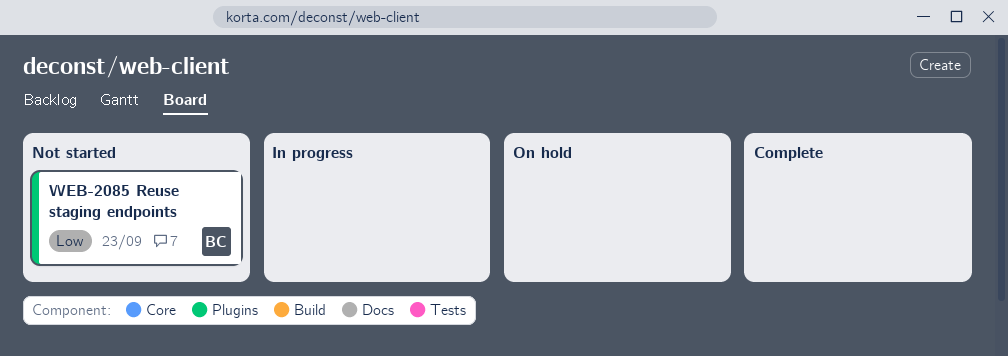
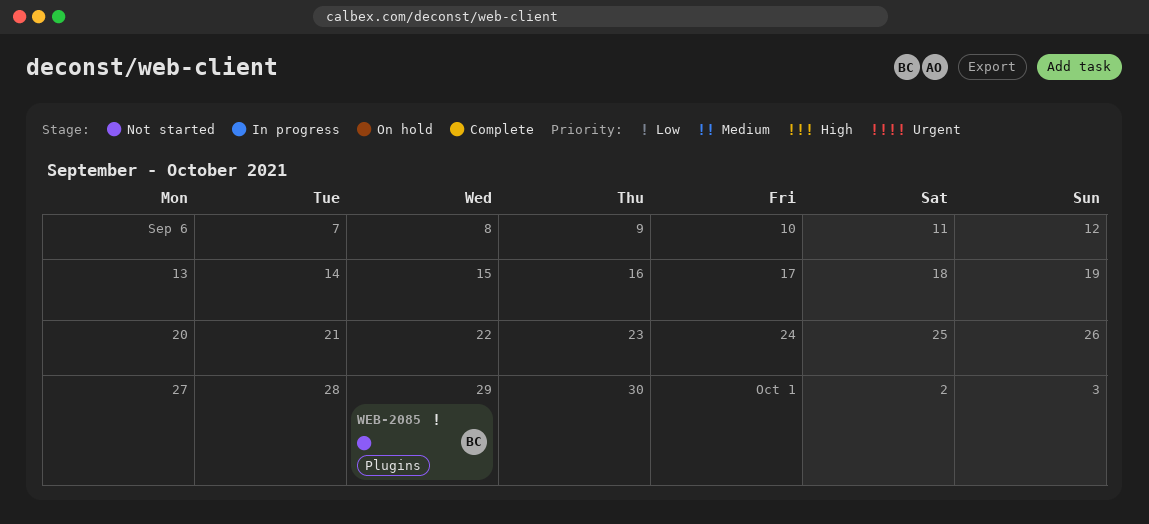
WEB-2085, due: Sep 23 -> Sep 29

